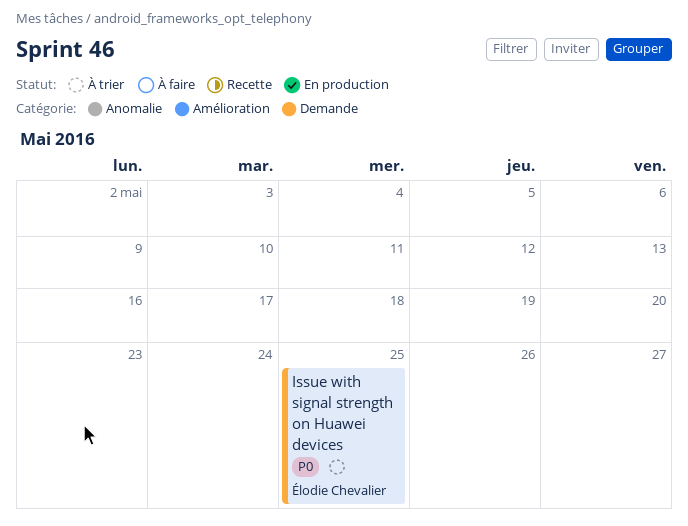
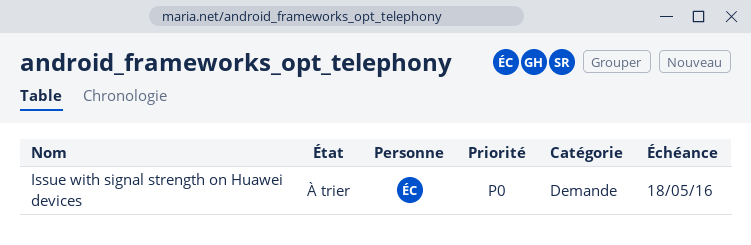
Issue with signal strength on Huawei devices, due: May 25 -> May 18

